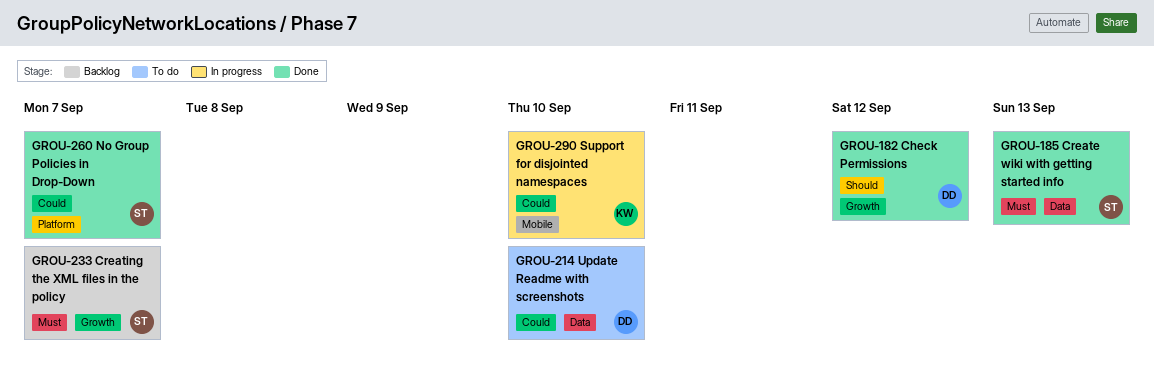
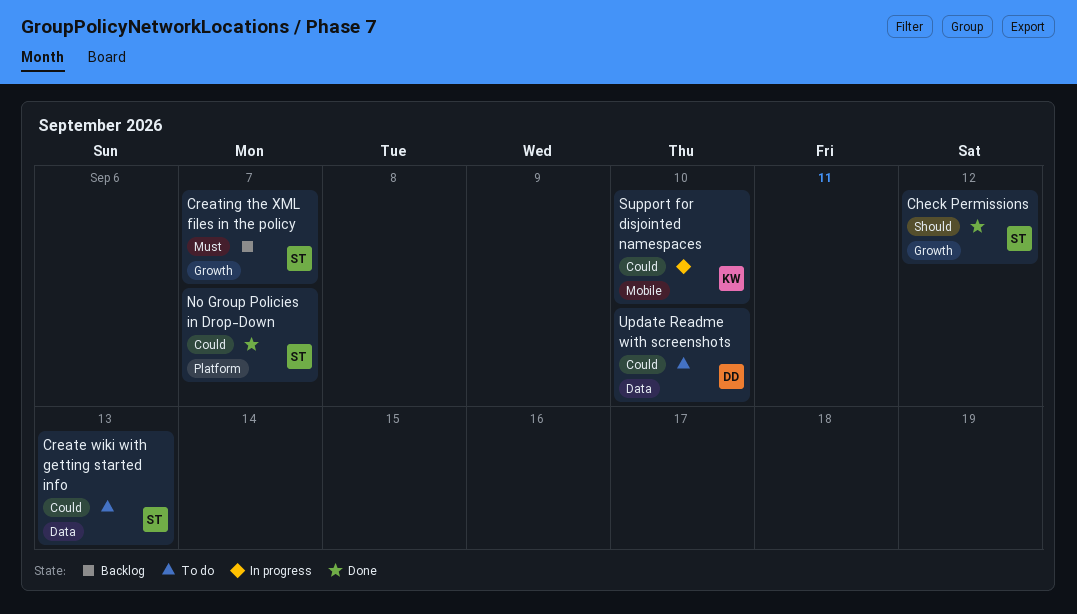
Check Permissions, owner: DD -> ST
Create wiki with getting started info, status: Done -> To do
Create wiki with getting started info, priority: Must -> Could

